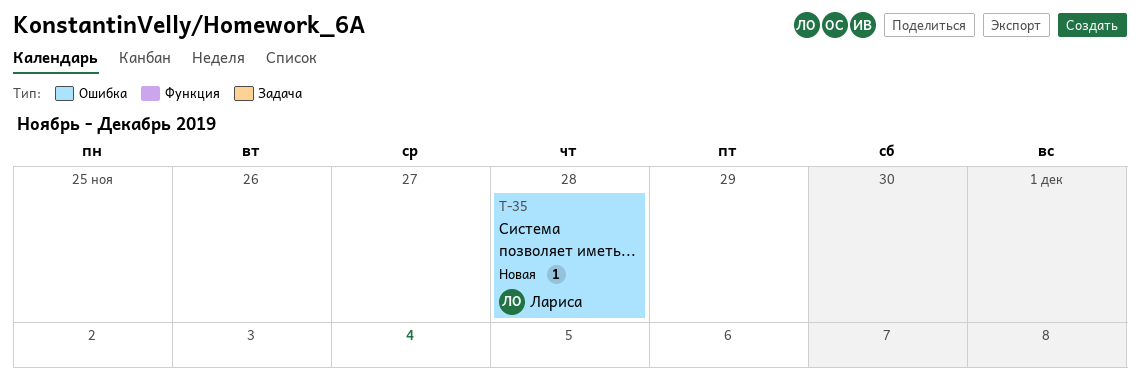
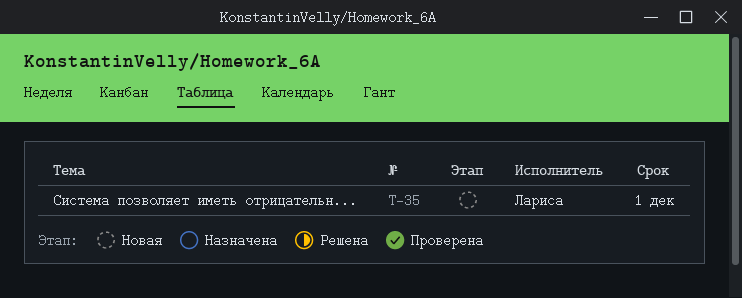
T-35, due: Nov 28 -> Dec 1

